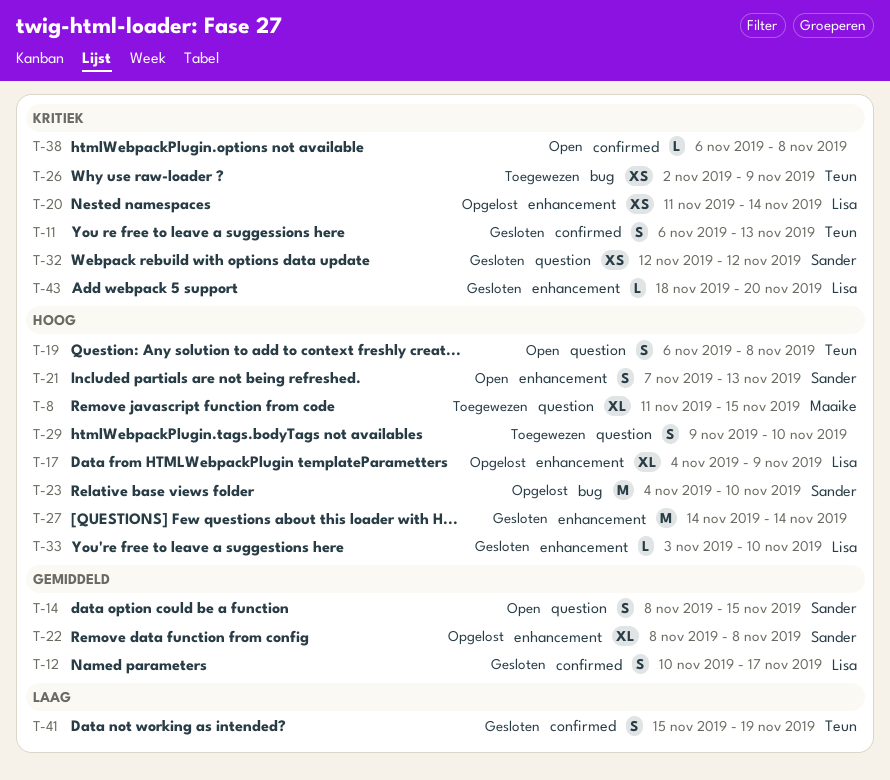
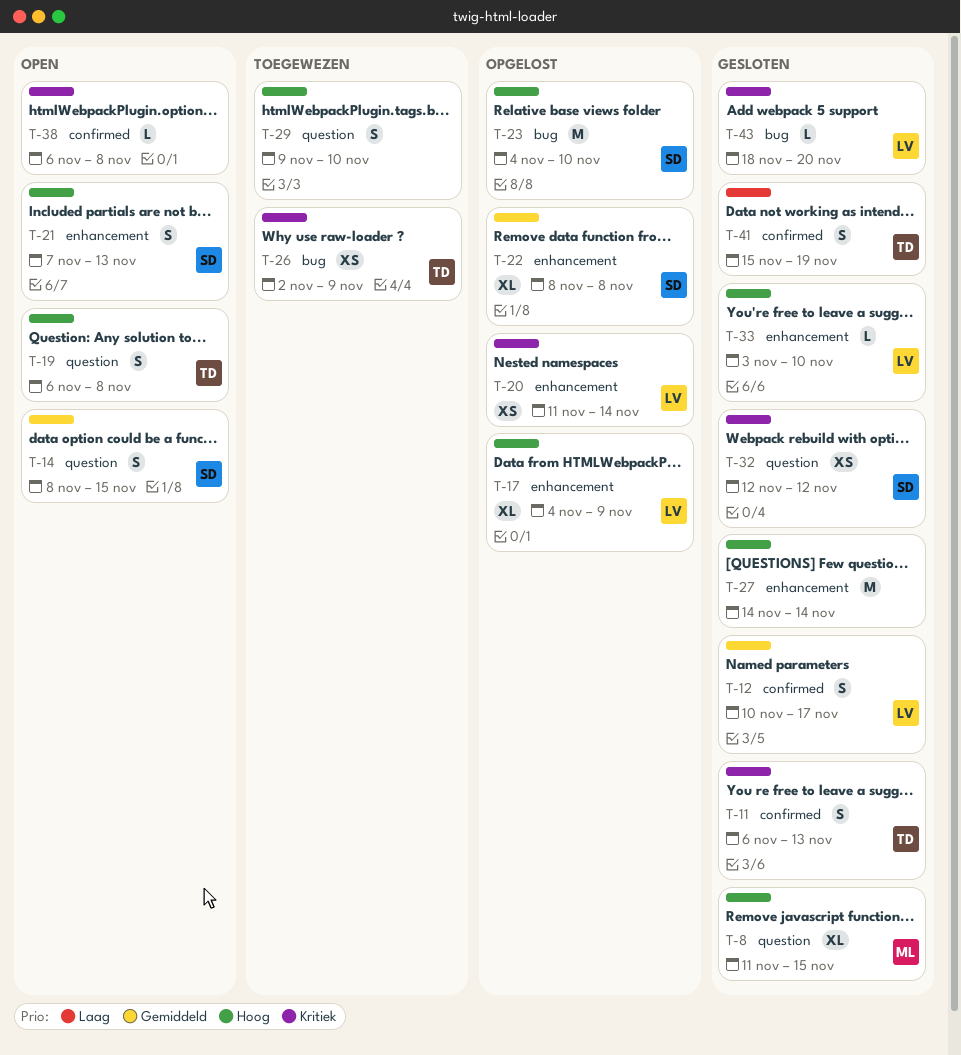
T-8, status: Toegewezen -> Gesloten
T-43, label: enhancement -> bug

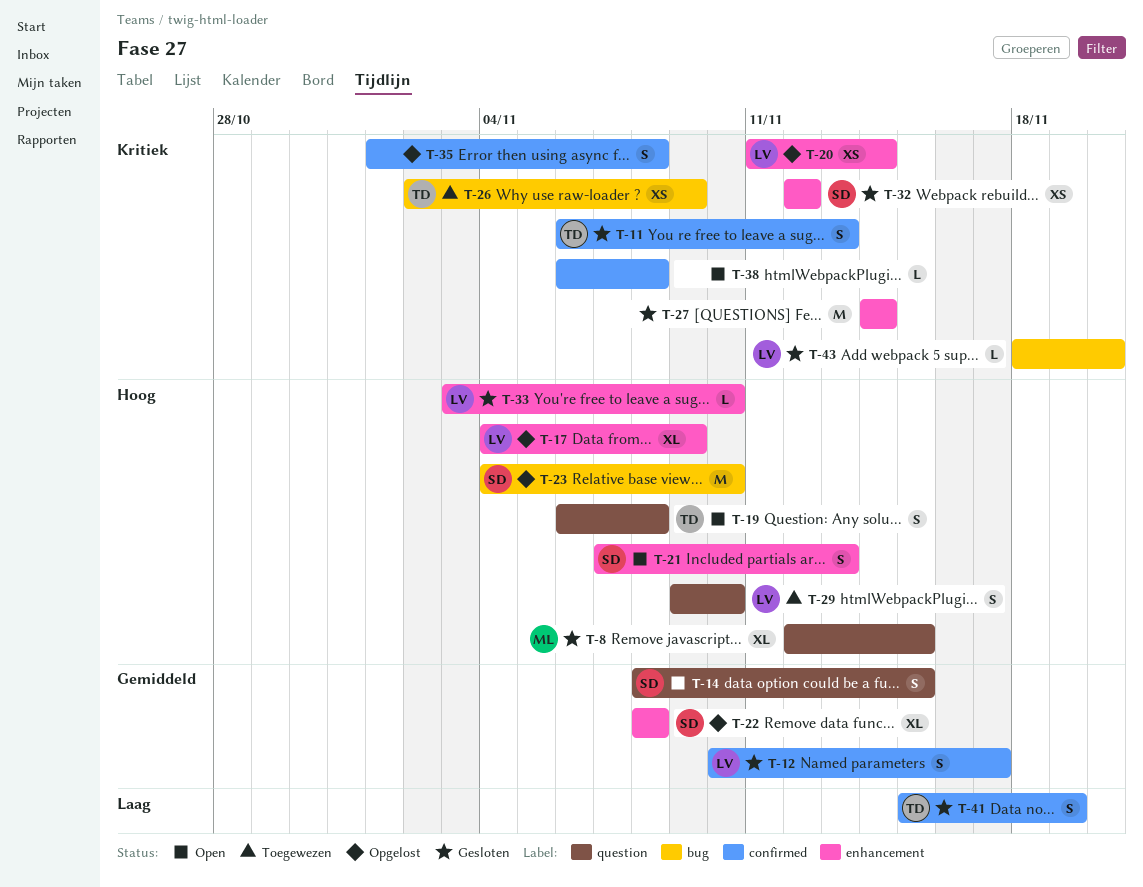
T-8, start: Nov 11 -> Nov 12
T-27, priority: Hoog -> Kritiek
T-29, owner: none -> LV
T-32, label: question -> enhancement
T-35: none -> present

